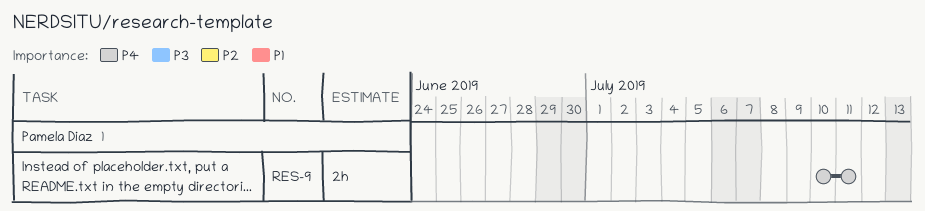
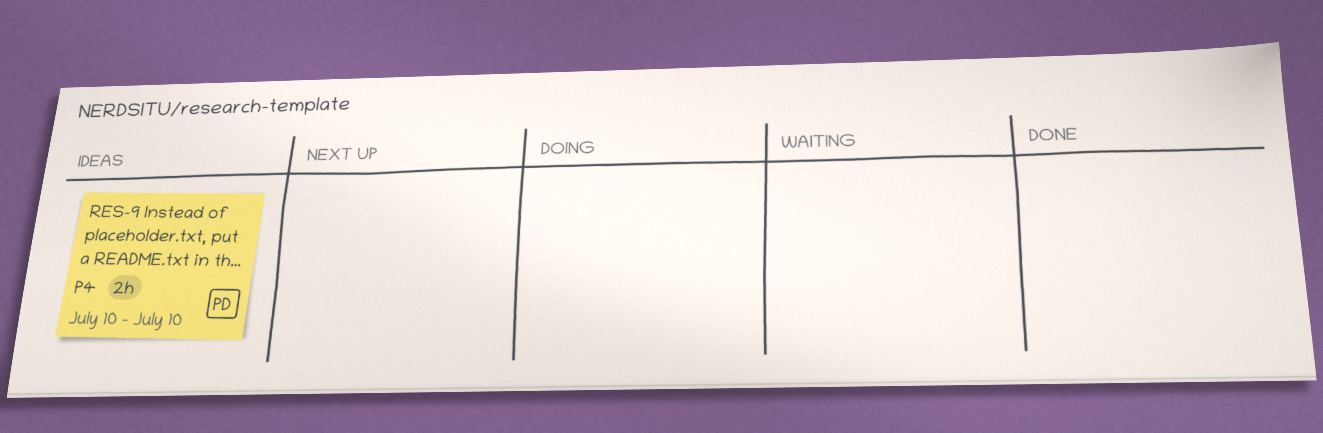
RES-9, due: Jul 11 -> Jul 10

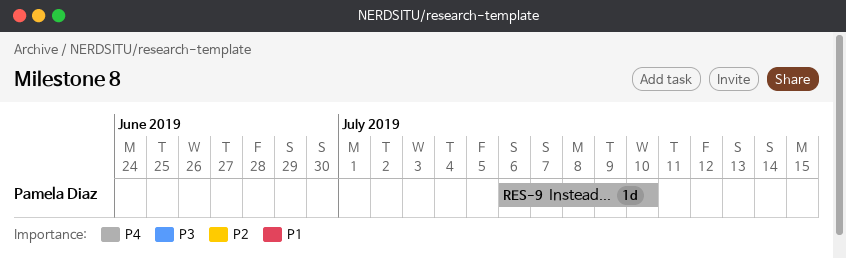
RES-9, estimate: 2h -> 1d
RES-9, start: Jul 10 -> Jul 6

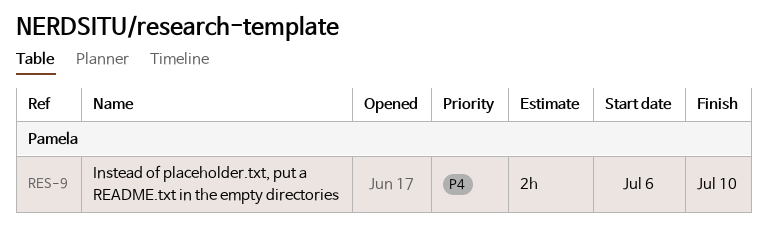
RES-9, estimate: 1d -> 2h

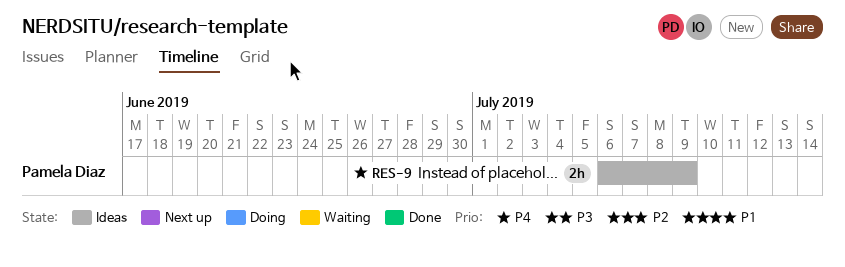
RES-9, due: Jul 10 -> Jul 9

